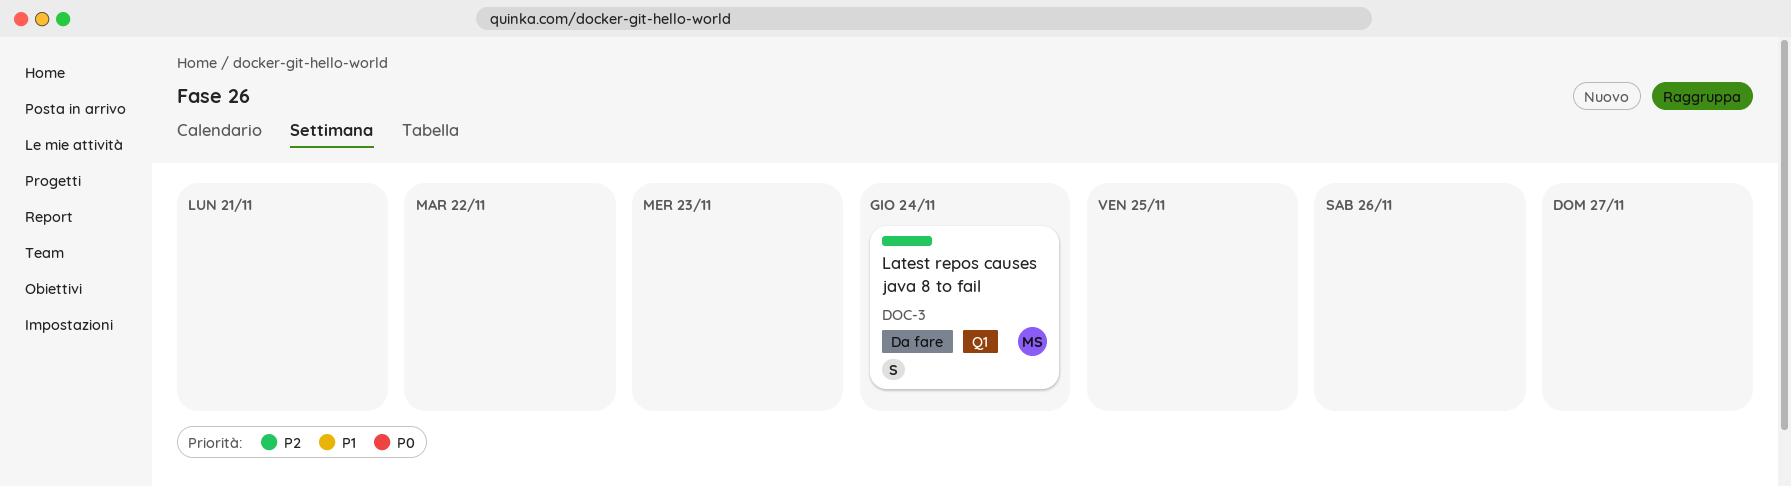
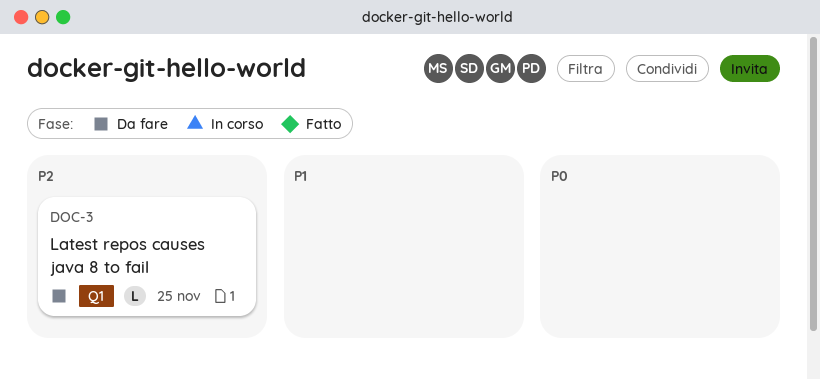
DOC-3, estimate: S -> L
DOC-3, due: Nov 24 -> Nov 25

